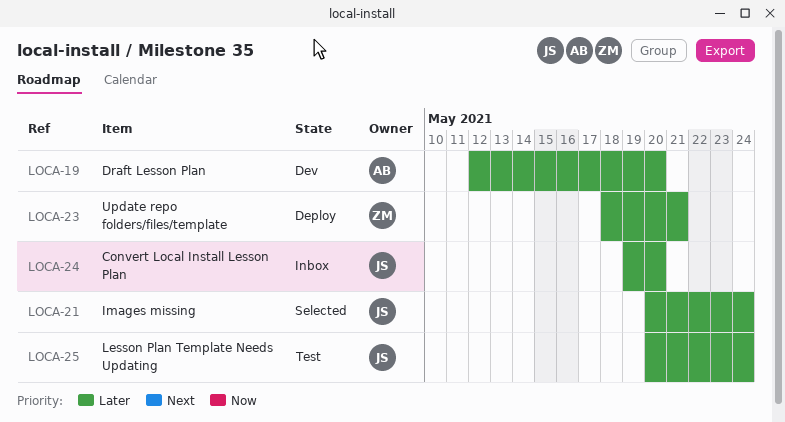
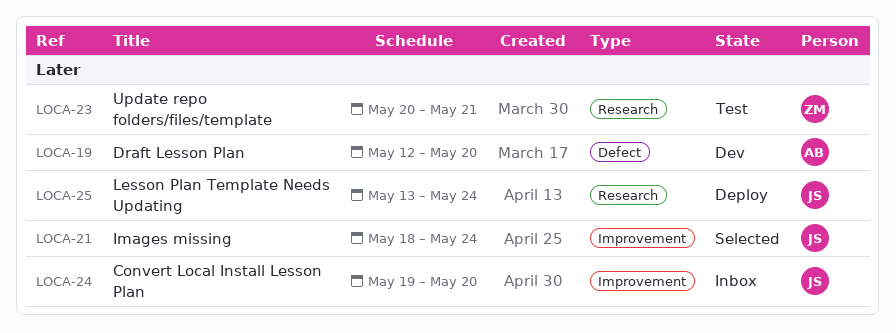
LOCA-21, start: May 20 -> May 18
LOCA-23, status: Deploy -> Test
LOCA-23, start: May 18 -> May 20
LOCA-25, status: Test -> Deploy
LOCA-25, start: May 20 -> May 13

